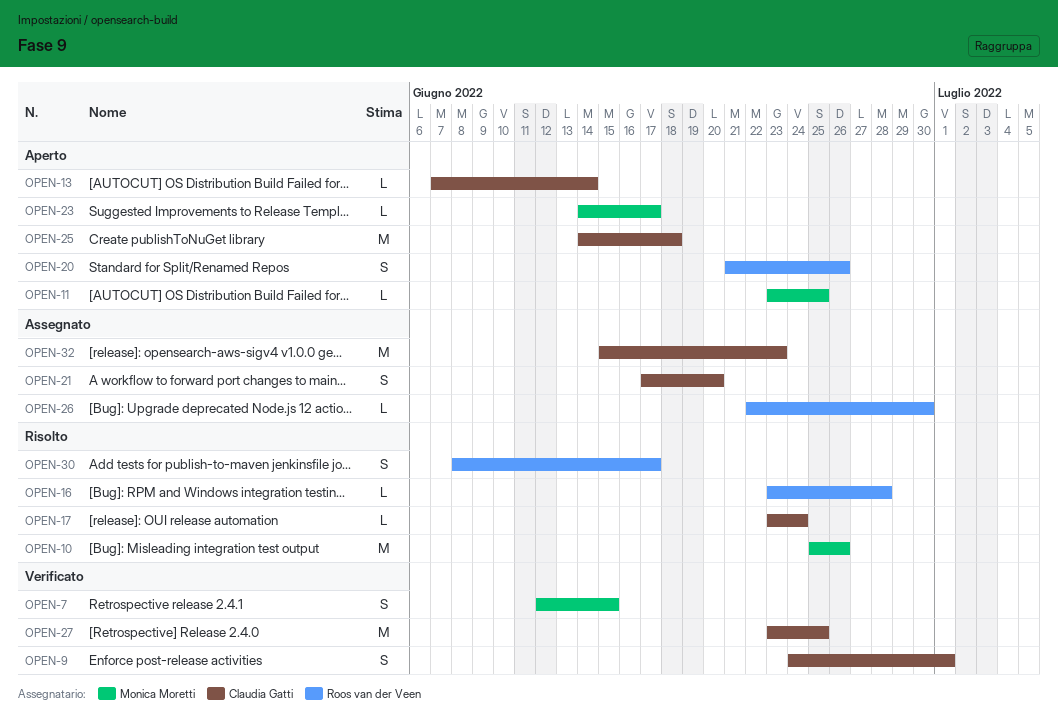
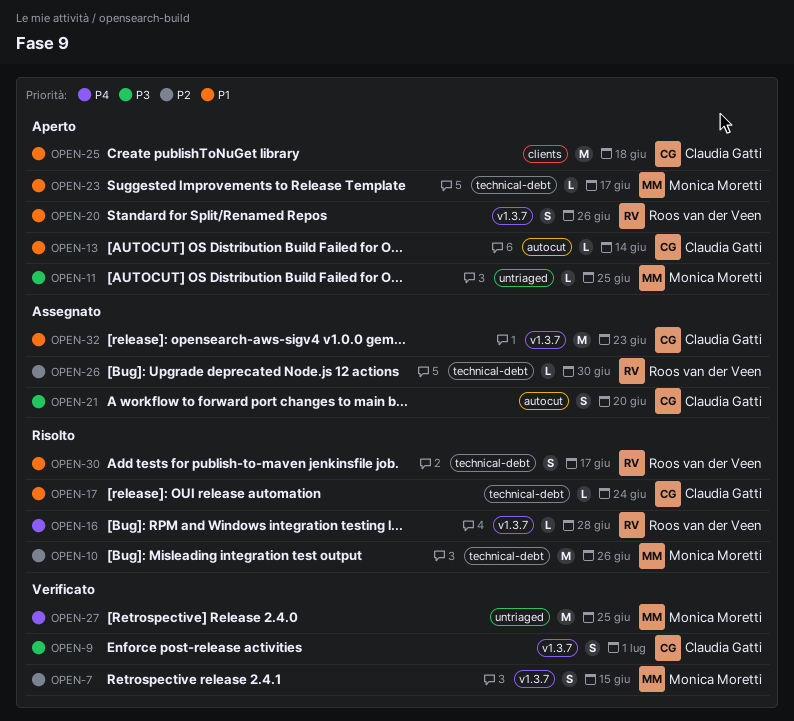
OPEN-27, owner: Claudia Gatti -> Monica Moretti

